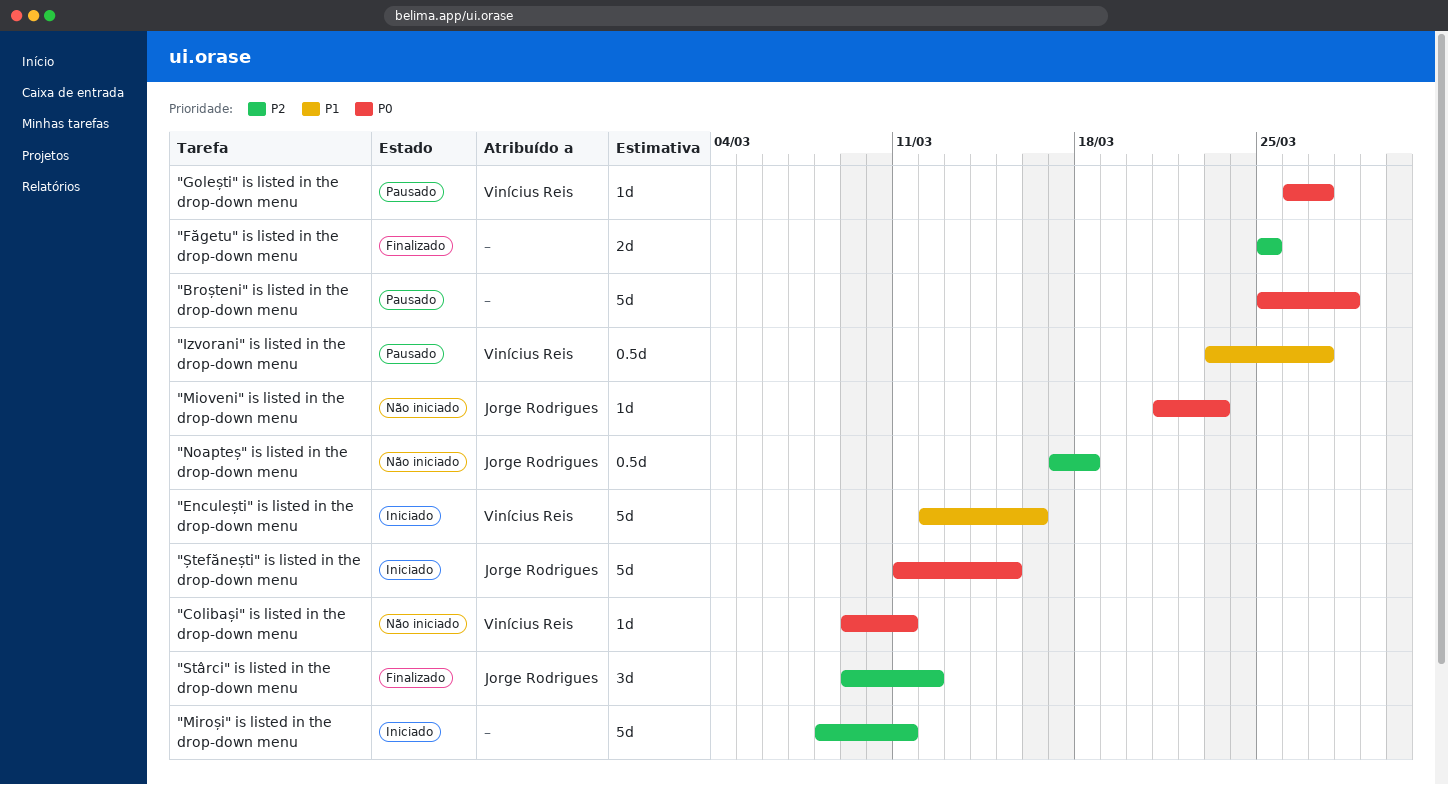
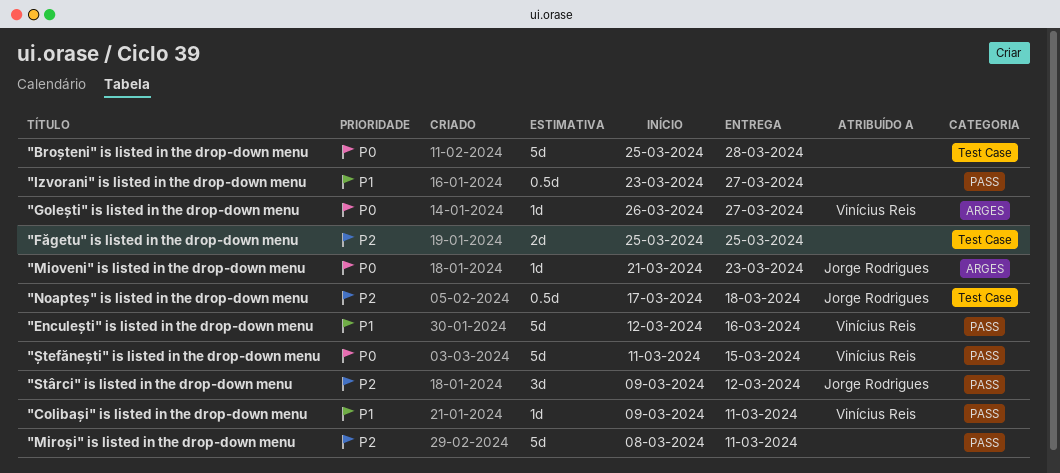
"Colibași" is listed in the drop-down menu, priority: P0 -> P1
"Izvorani" is listed in the drop-down menu, owner: Vinícius Reis -> none
"Ștefănești" is listed in the drop-down menu, owner: Jorge Rodrigues -> Vinícius Reis

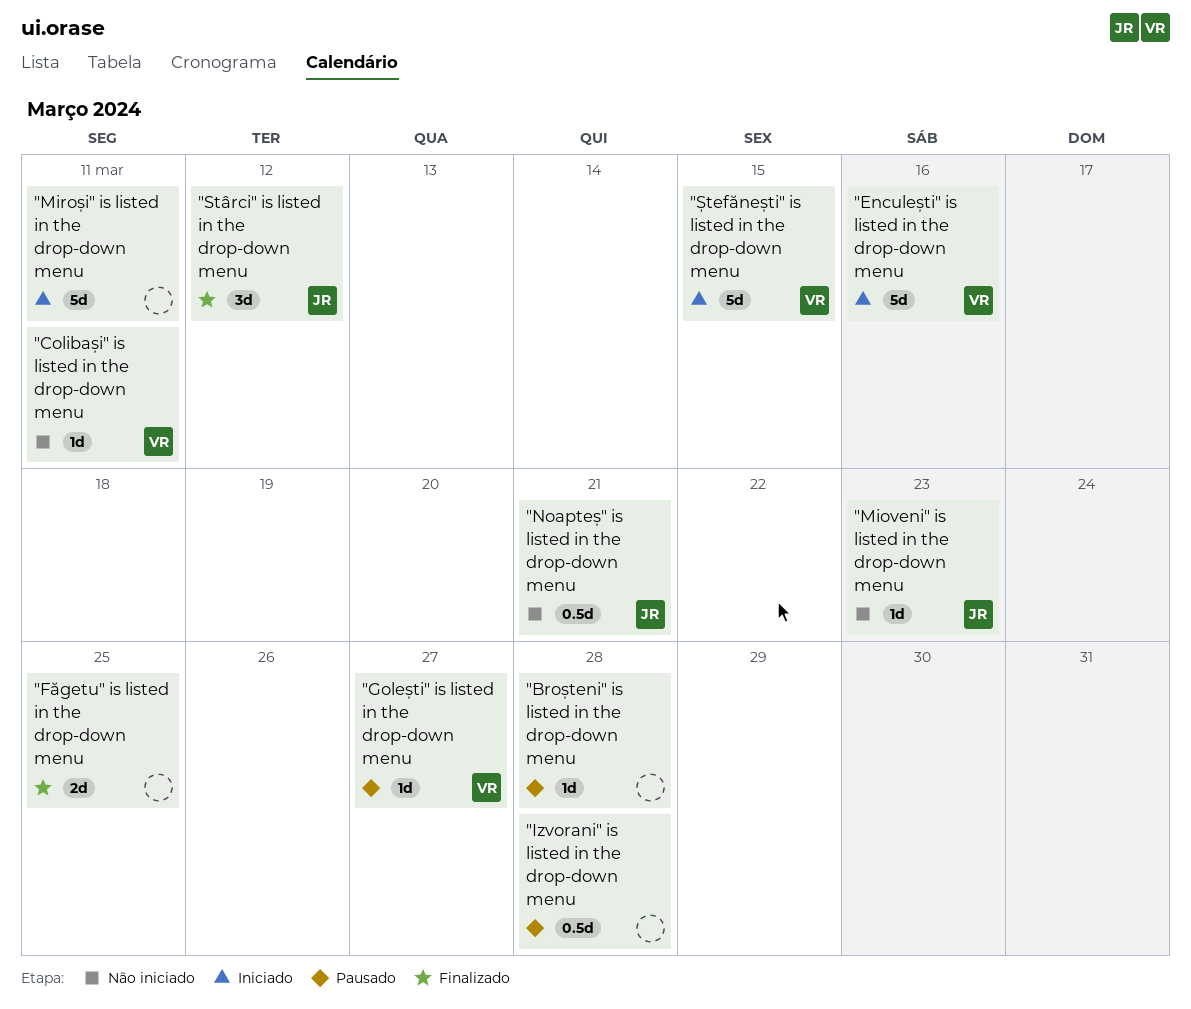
"Broșteni" is listed in the drop-down menu, estimate: 5d -> 1d
"Izvorani" is listed in the drop-down menu, due: Mar 27 -> Mar 28
"Noapteș" is listed in the drop-down menu, due: Mar 18 -> Mar 21

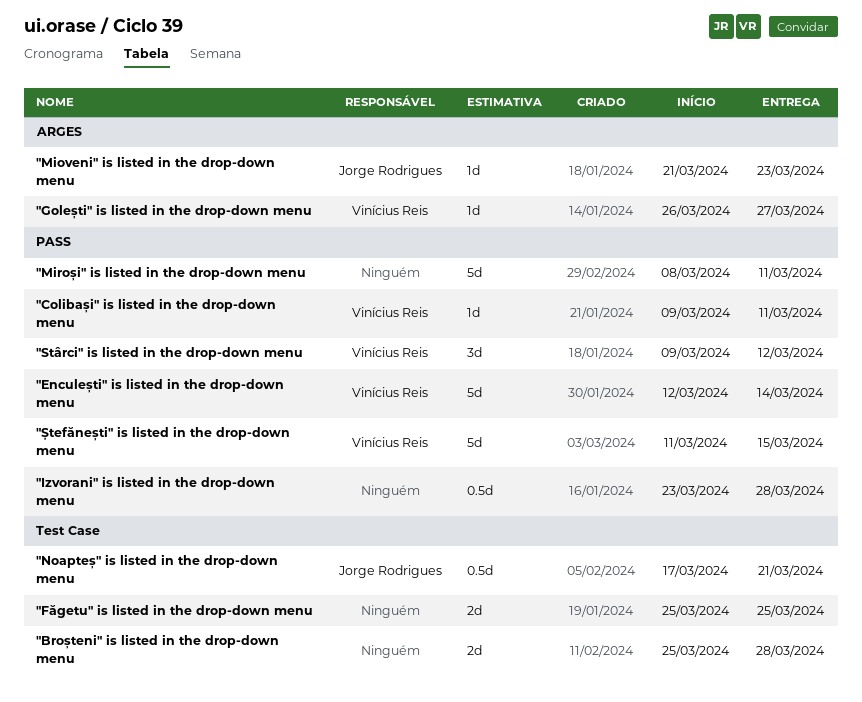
"Broșteni" is listed in the drop-down menu, estimate: 1d -> 2d
"Enculești" is listed in the drop-down menu, due: Mar 16 -> Mar 14
"Stârci" is listed in the drop-down menu, owner: Jorge Rodrigues -> Vinícius Reis

